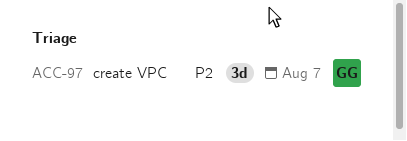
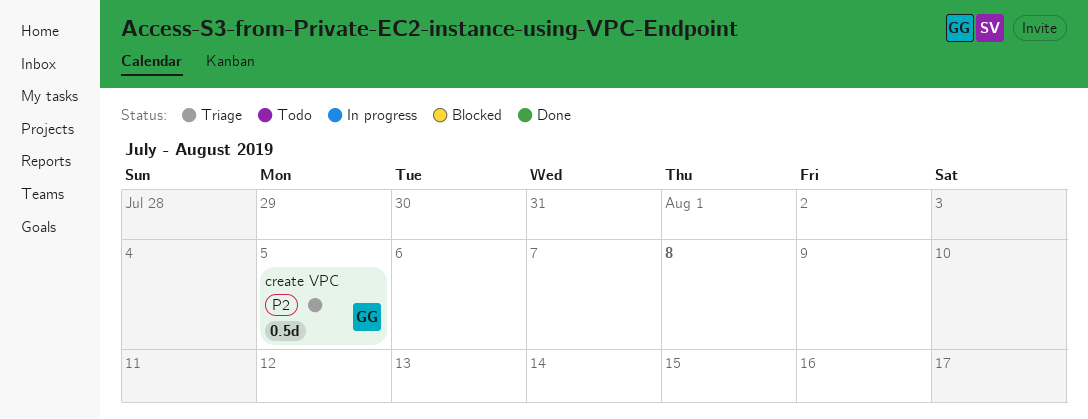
create VPC, estimate: 3d -> 0.5d
create VPC, due: Aug 7 -> Aug 5

